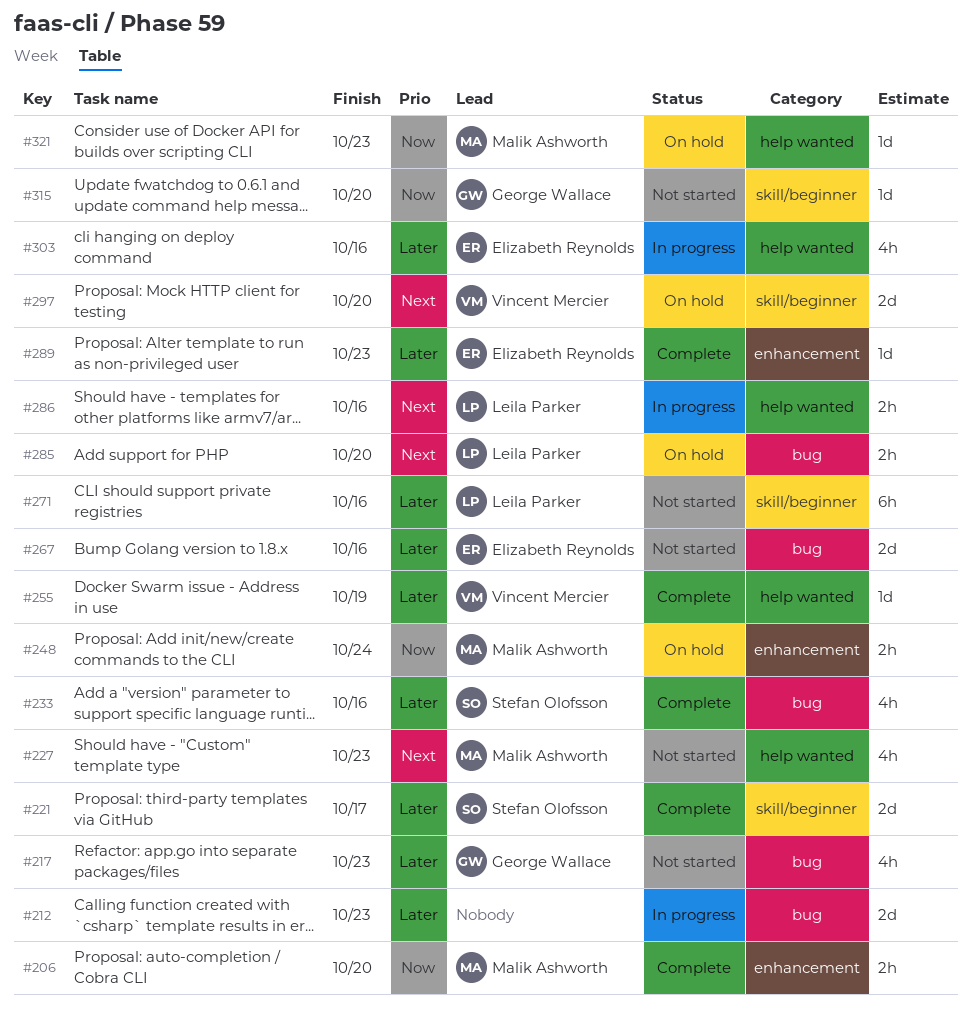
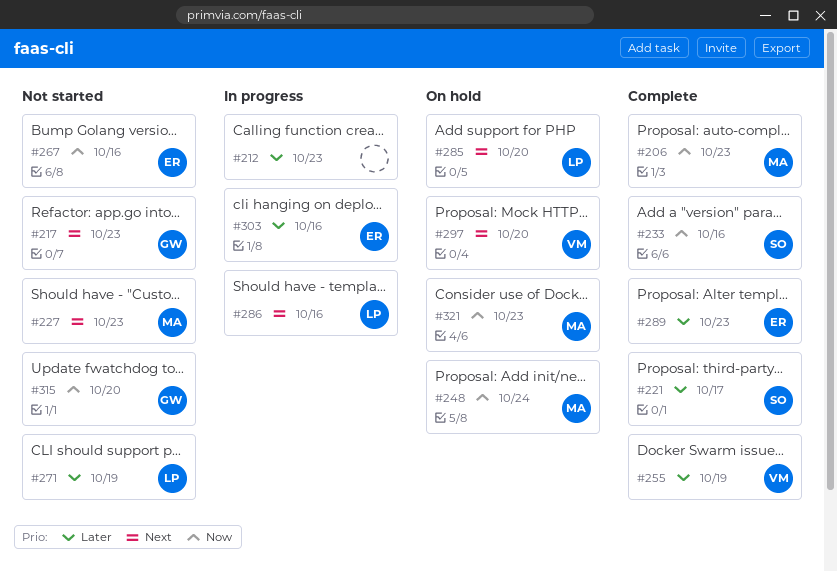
#206, due: Oct 20 -> Oct 23
#217, priority: Later -> Next
#233, priority: Later -> Now
#267, priority: Later -> Now
#271, due: Oct 16 -> Oct 19

